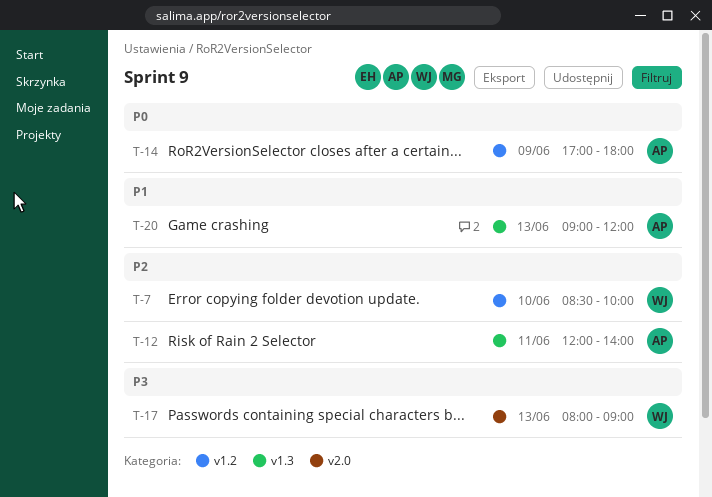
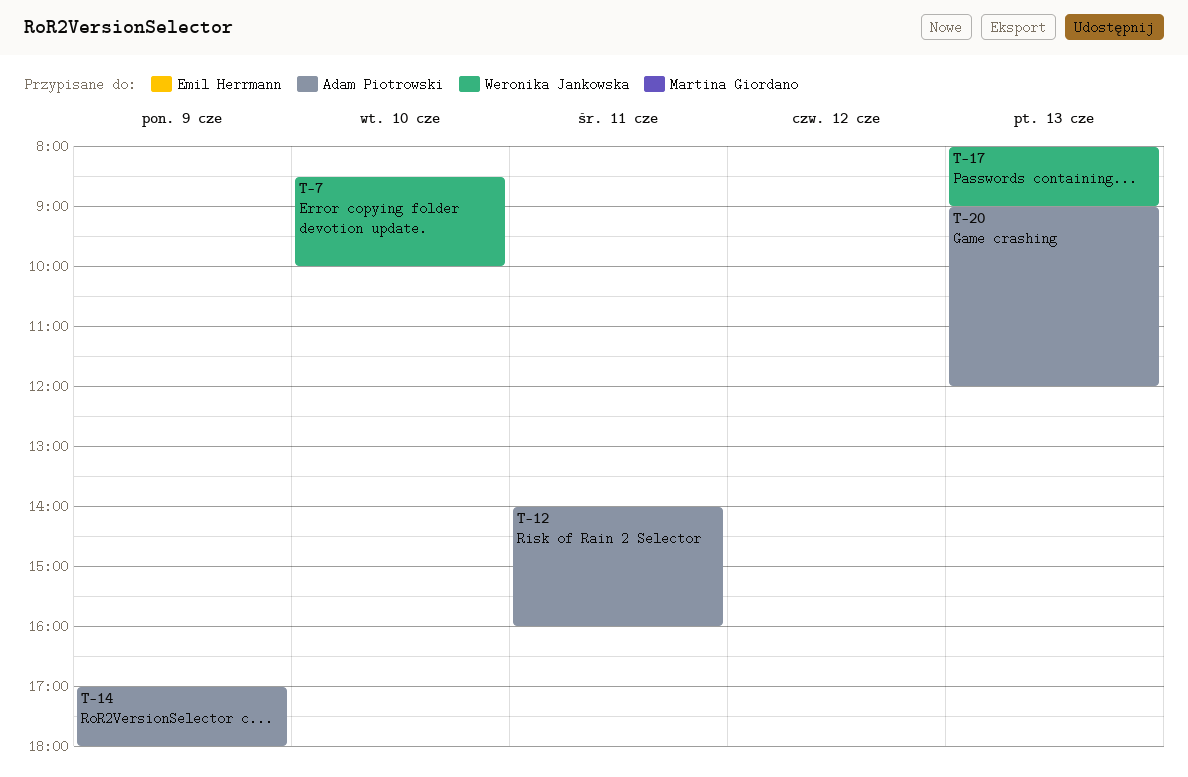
T-12, begins: 12:00 -> 14:00
T-12, ends: 14:00 -> 16:00

